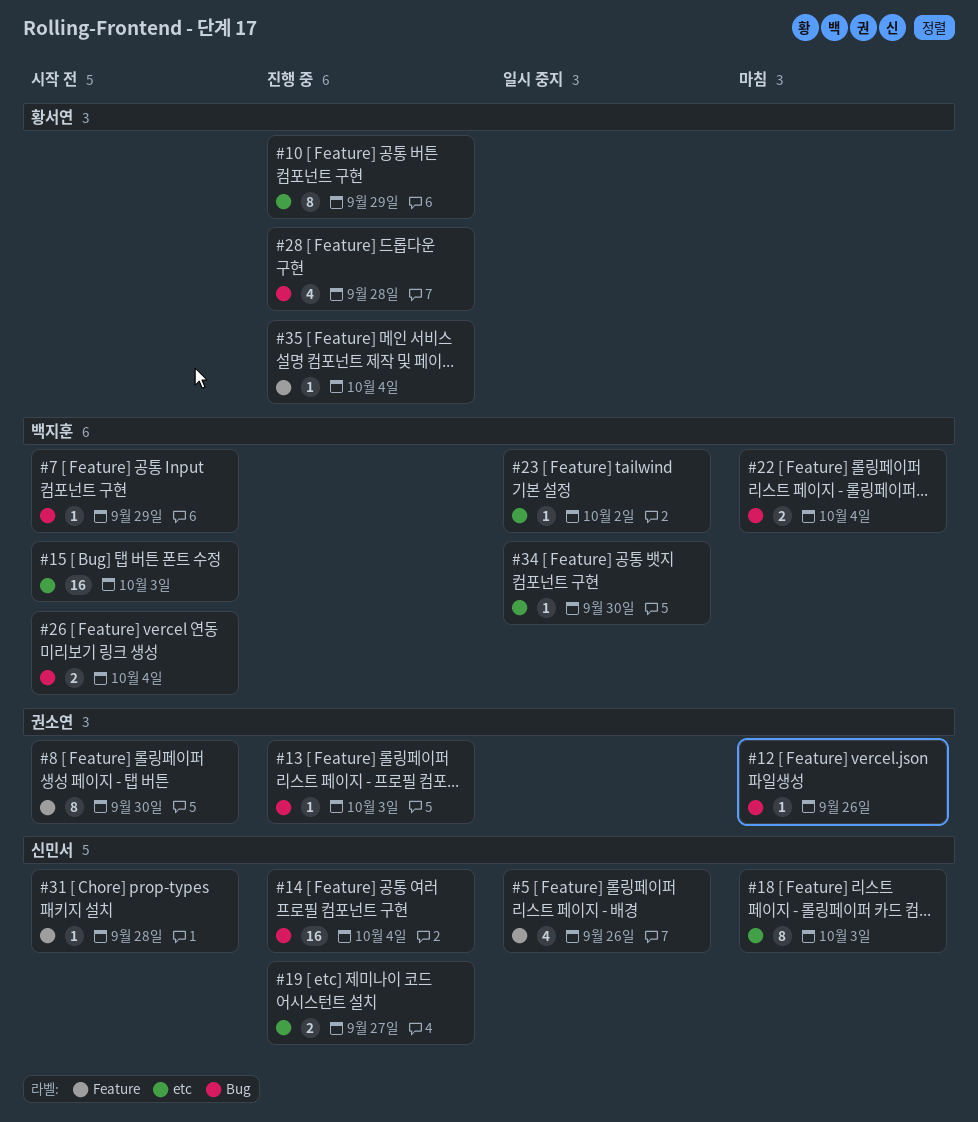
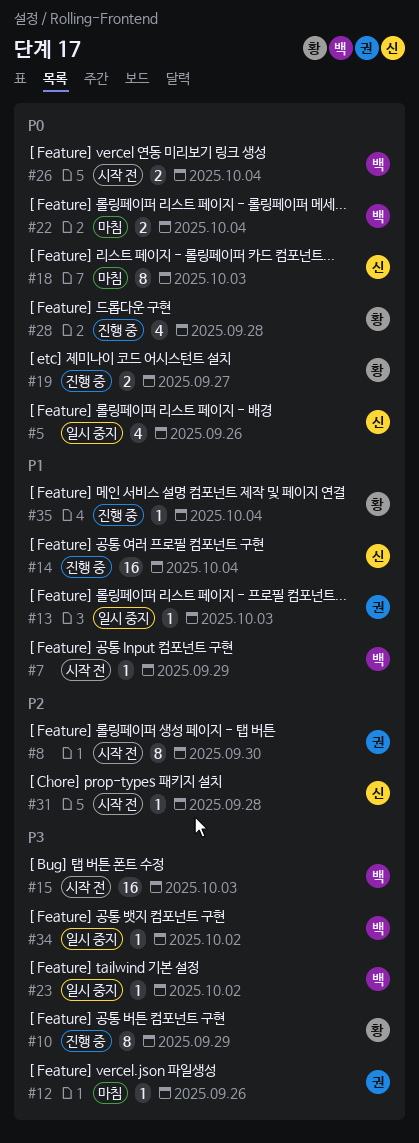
#13, status: 진행 중 -> 일시 중지
#19, owner: 신민서 -> 황서연
#34, due: Sep 30 -> Oct 2

